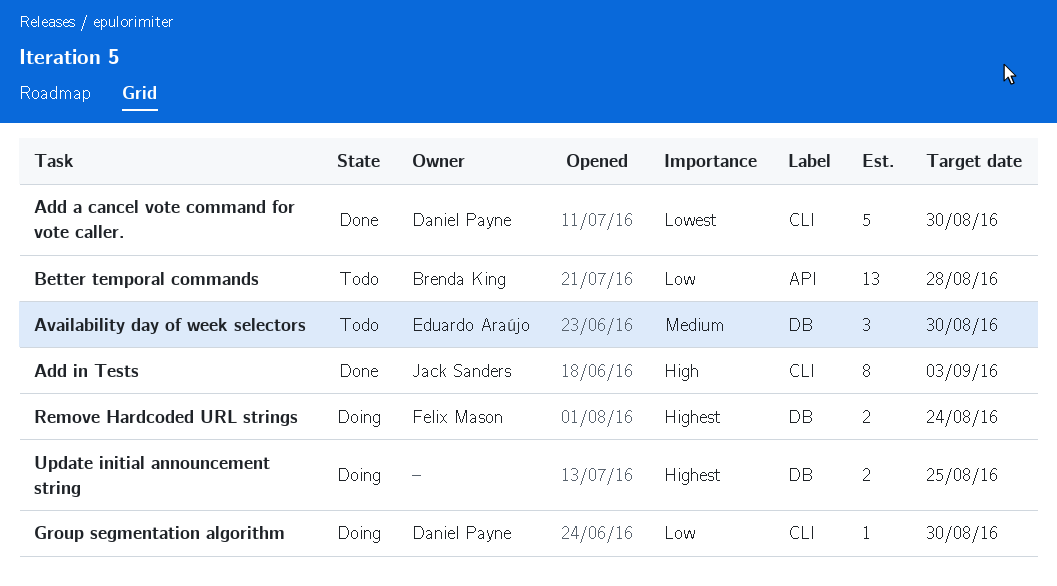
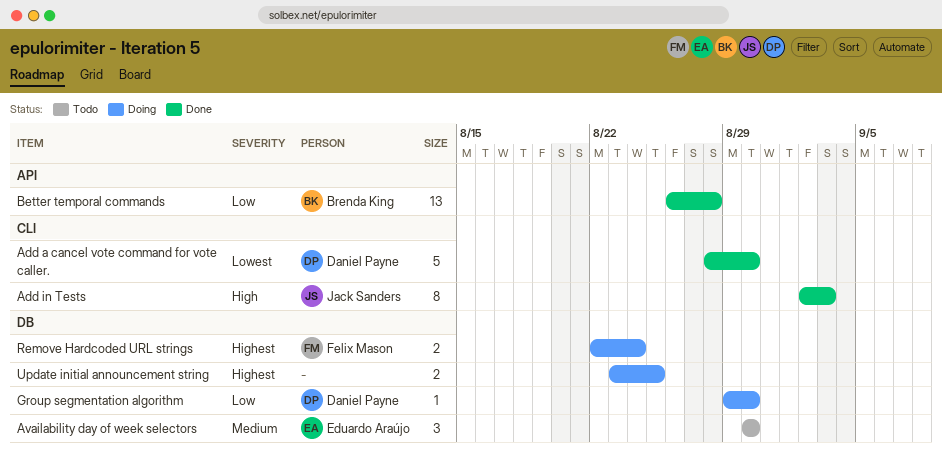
Better temporal commands, status: Todo -> Done
Group segmentation algorithm, label: CLI -> DB

